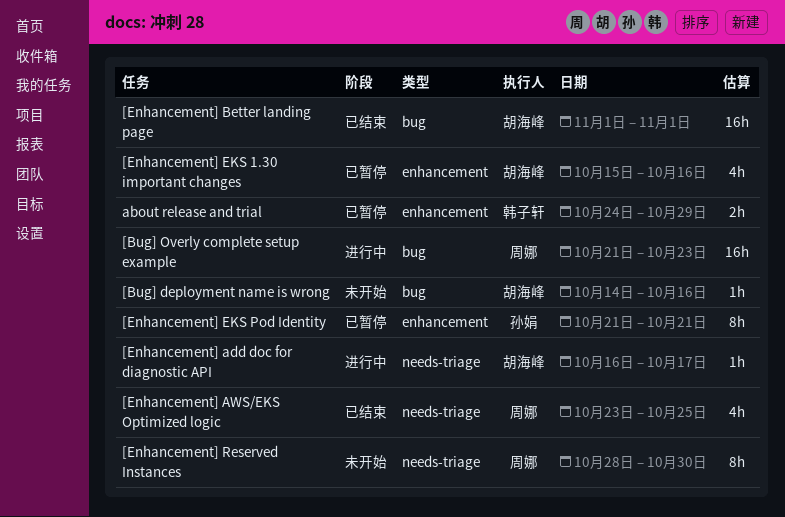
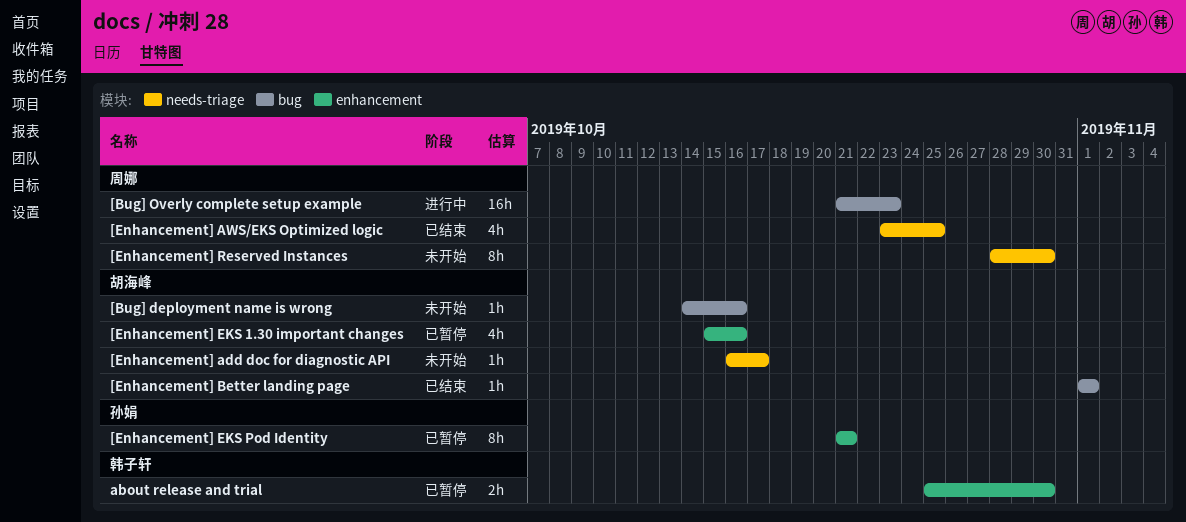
[Enhancement] add doc for diagnostic API, status: 进行中 -> 未开始
[Enhancement] Better landing page, estimate: 16h -> 1h
about release and trial, start: Oct 24 -> Oct 25
about release and trial, due: Oct 29 -> Oct 30

